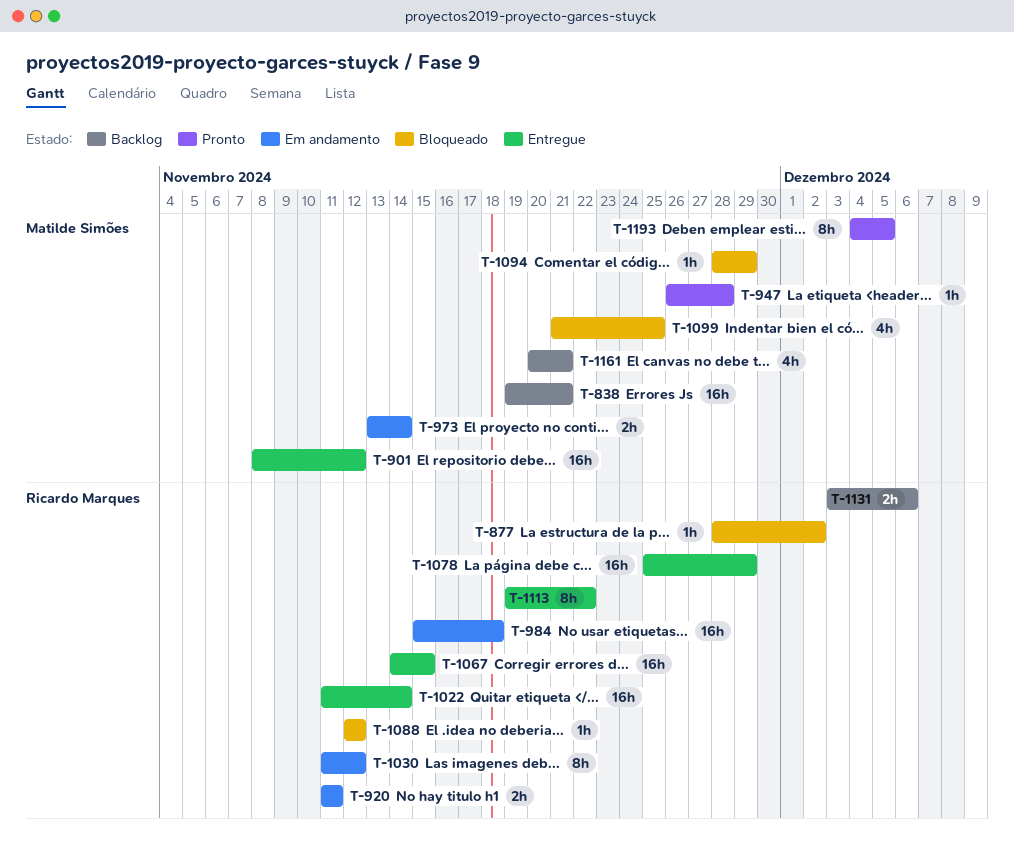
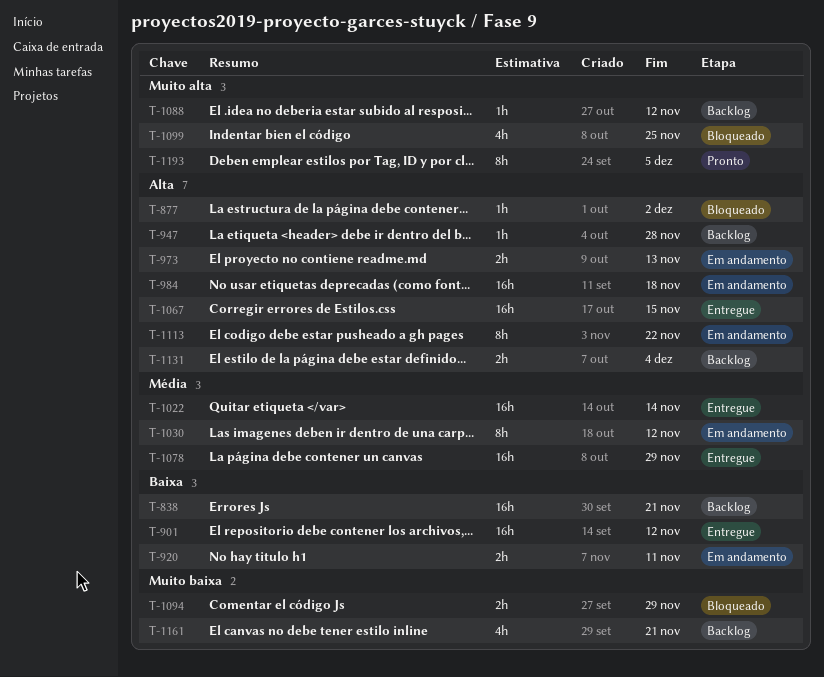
T-947, status: Pronto -> Backlog
T-973, due: Nov 14 -> Nov 13
T-1088, status: Bloqueado -> Backlog
T-1094, estimate: 1h -> 2h
T-1113, status: Entregue -> Em andamento
T-1131, due: Dec 6 -> Dec 4

